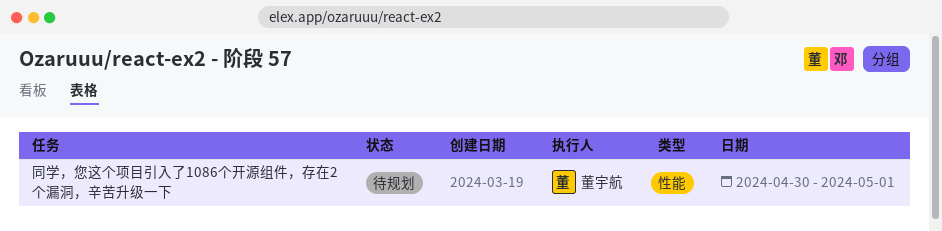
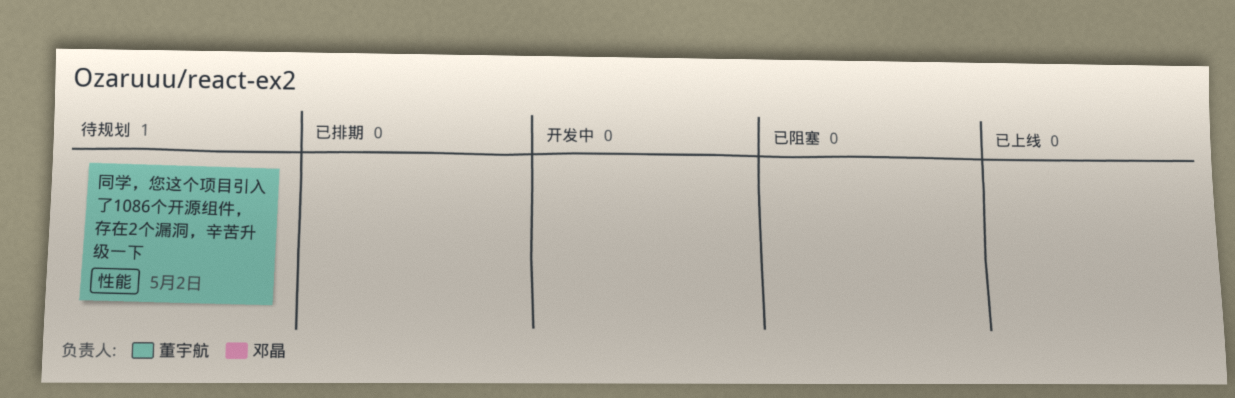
同学，您这个项目引入了1086个开源组件，存在2个漏洞，辛苦升级一下, due: May 1 -> May 2

